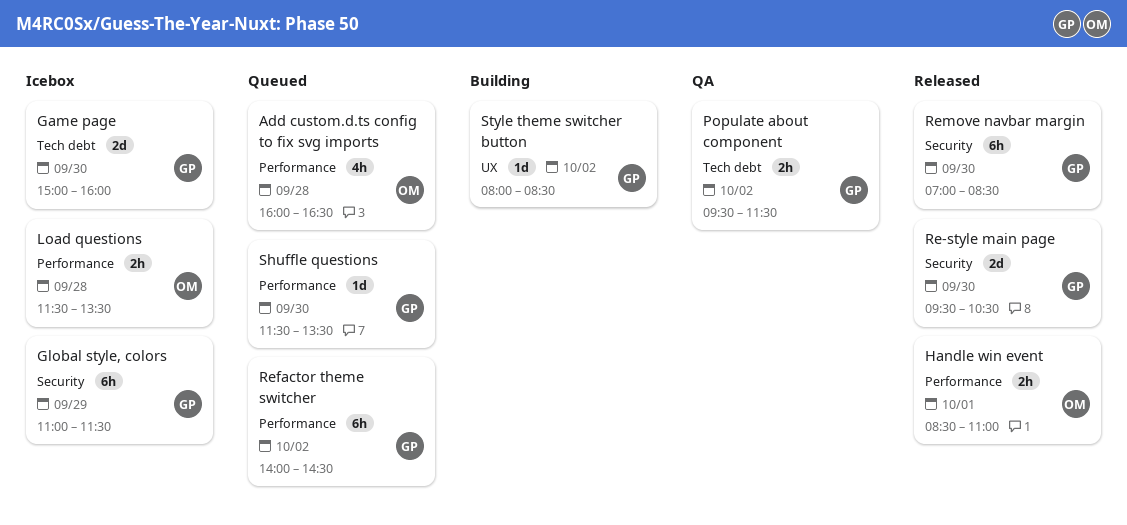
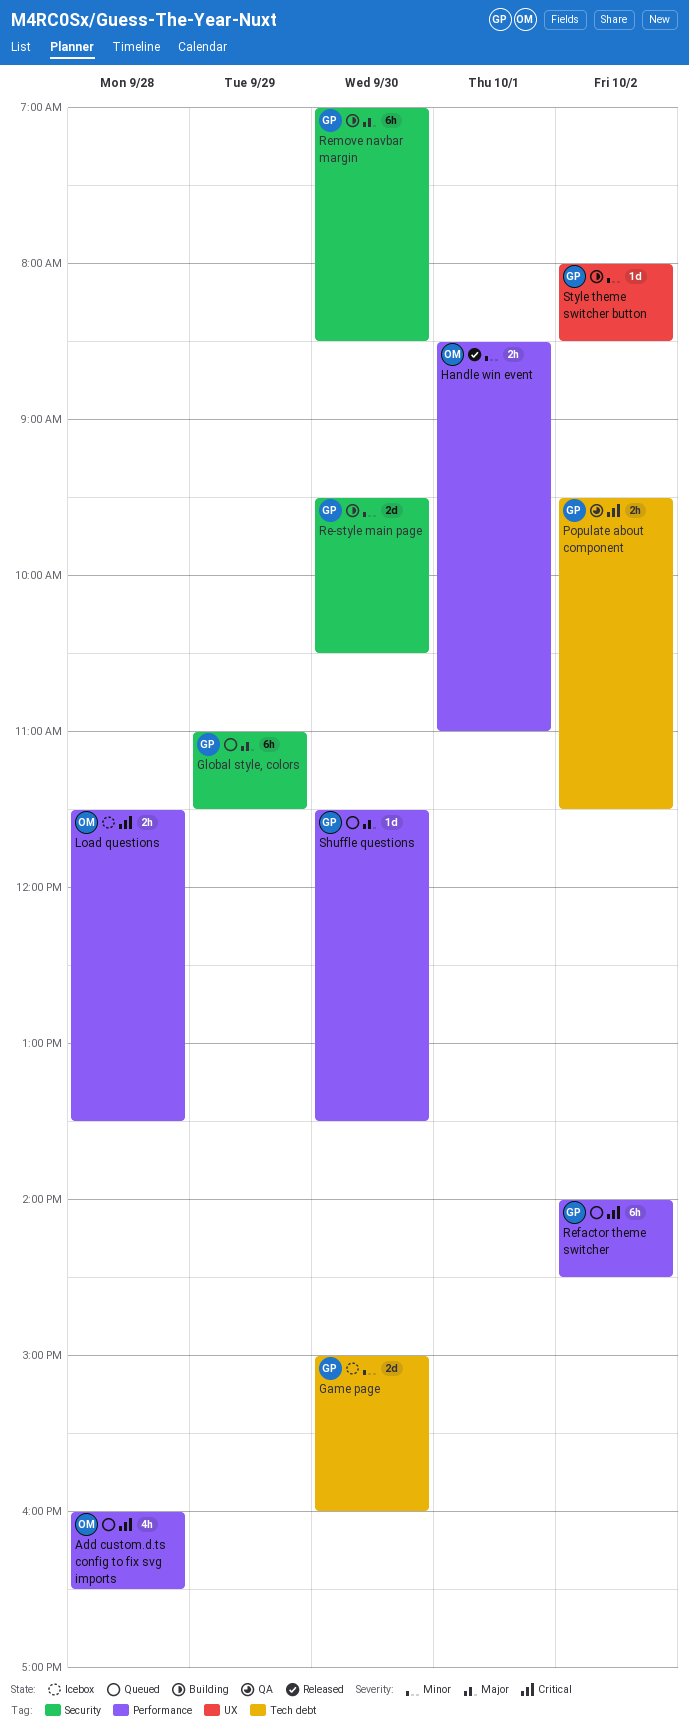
Global style, colors, status: Icebox -> Queued
Re-style main page, status: Released -> Building
Remove navbar margin, status: Released -> Building

